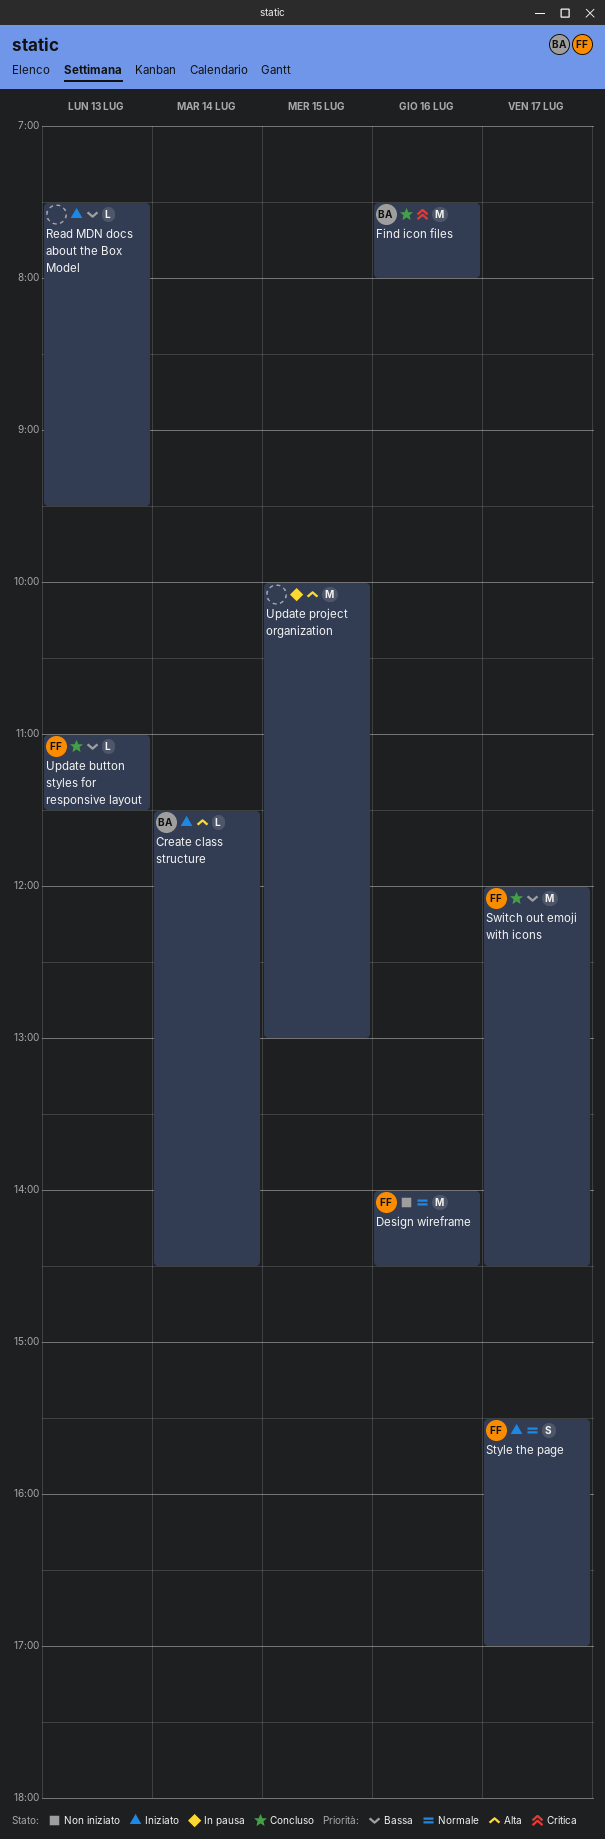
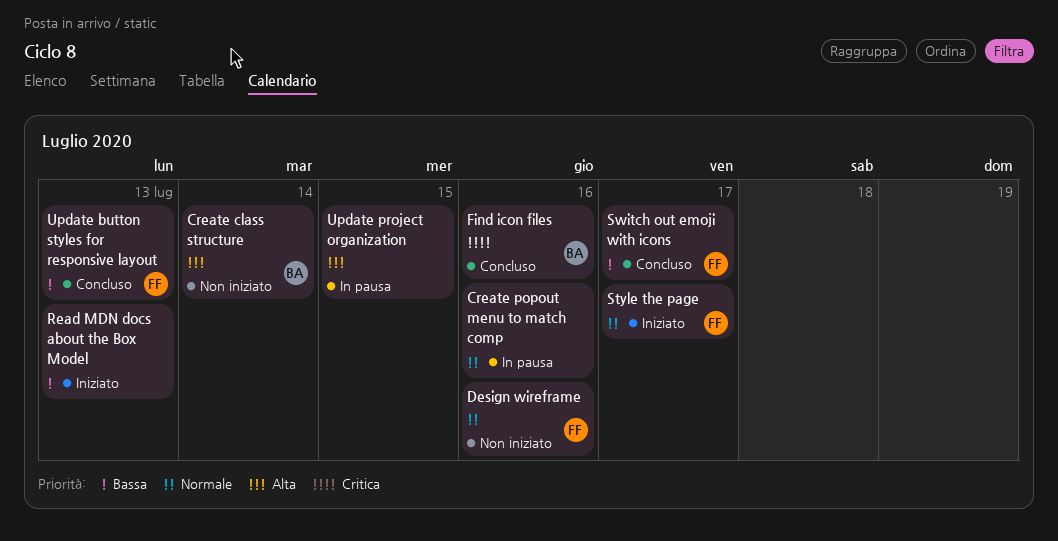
Create class structure, status: Iniziato -> Non iniziato
Create popout menu to match comp: none -> present

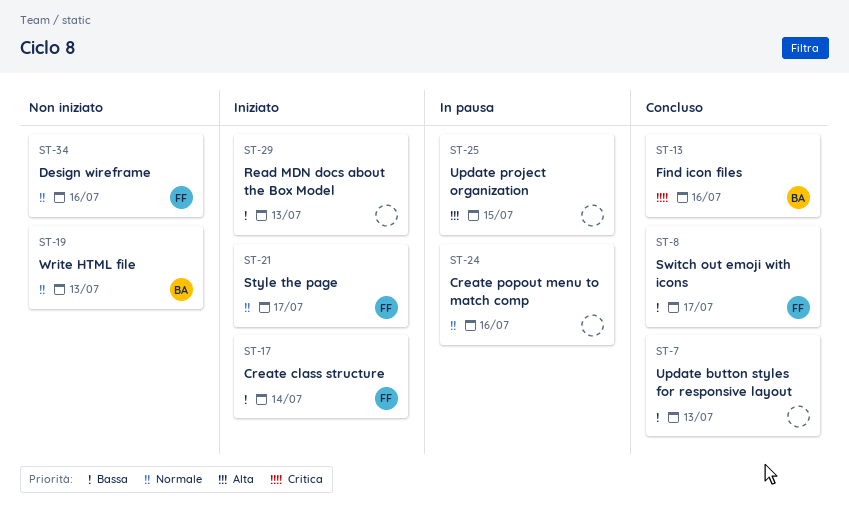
Create class structure, status: Non iniziato -> Iniziato
Create class structure, owner: BA -> FF
Create class structure, priority: Alta -> Bassa
Update button styles for responsive layout, owner: FF -> none
Write HTML file: none -> present

